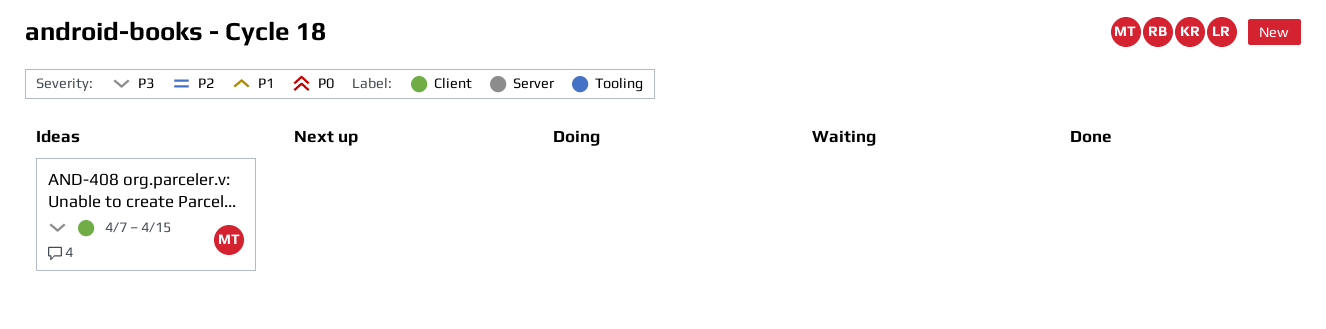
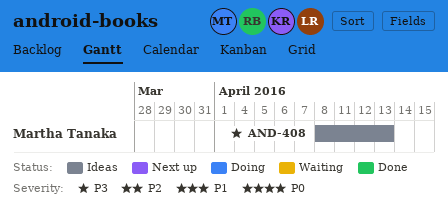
AND-408, start: Apr 7 -> Apr 8
AND-408, due: Apr 15 -> Apr 13

